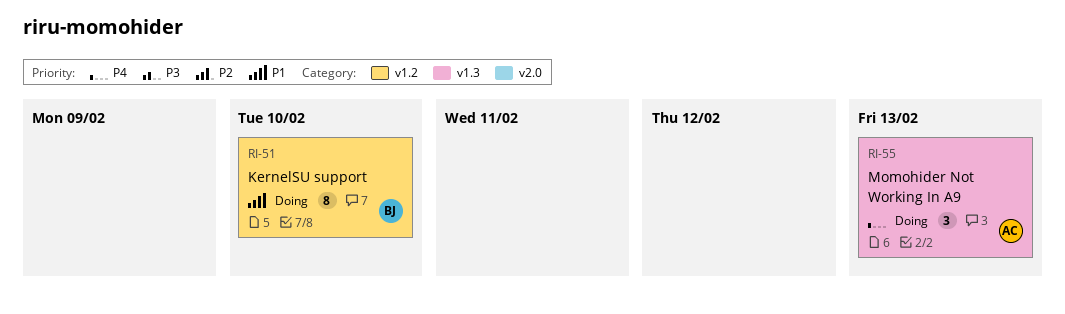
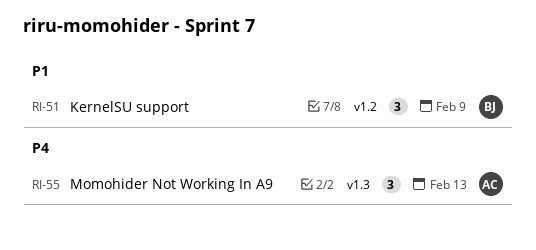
RI-51, estimate: 8 -> 3
RI-51, due: Feb 10 -> Feb 9

